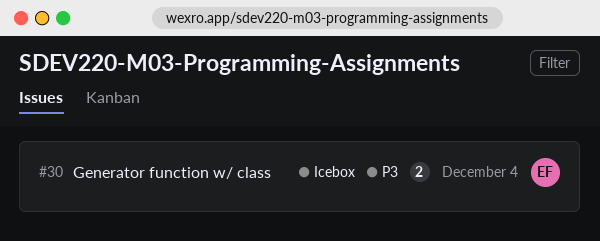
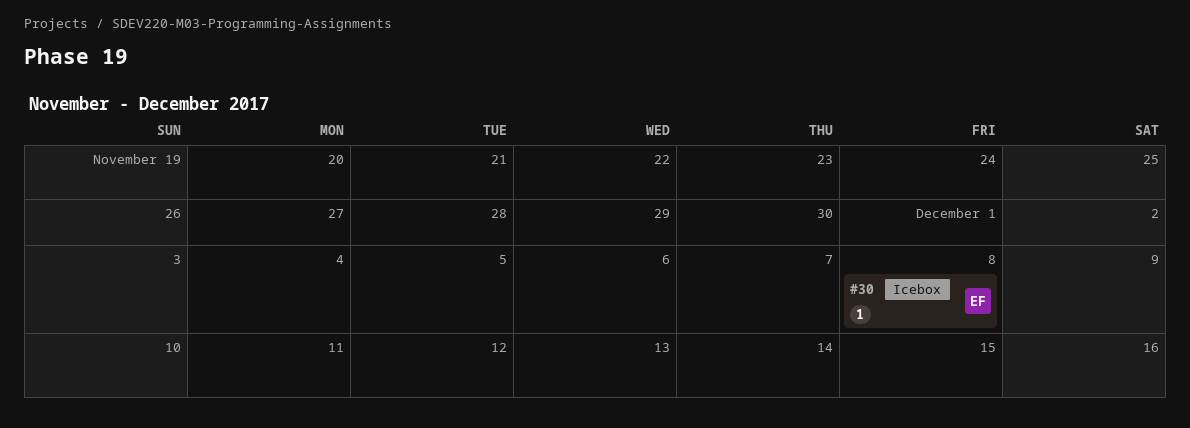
#30, estimate: 2 -> 1
#30, due: Dec 4 -> Dec 8

